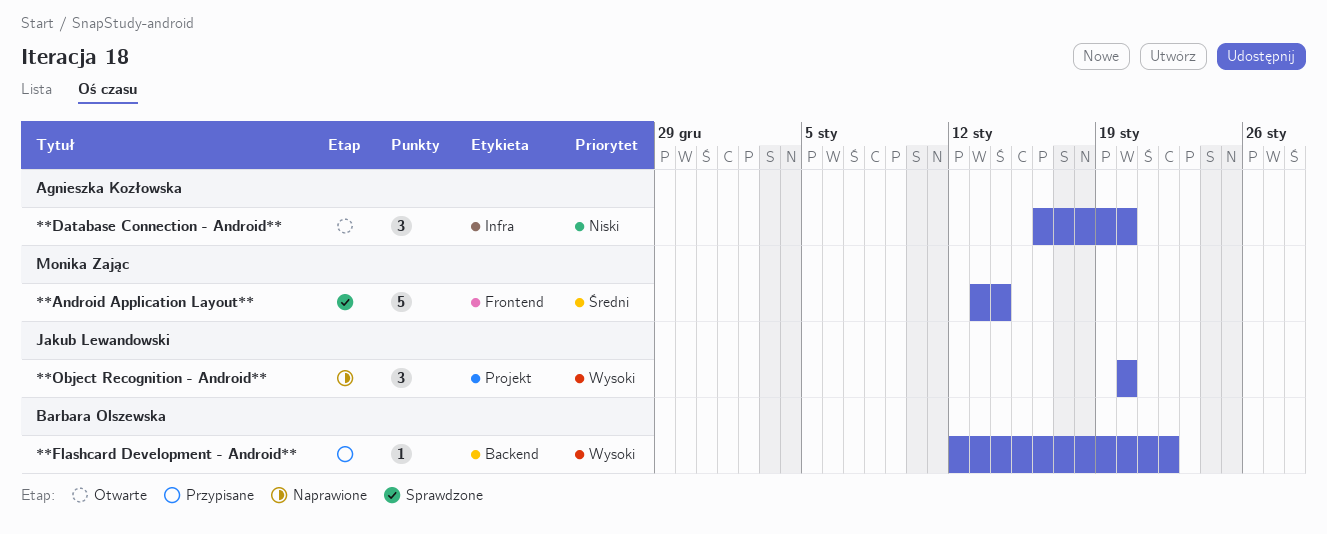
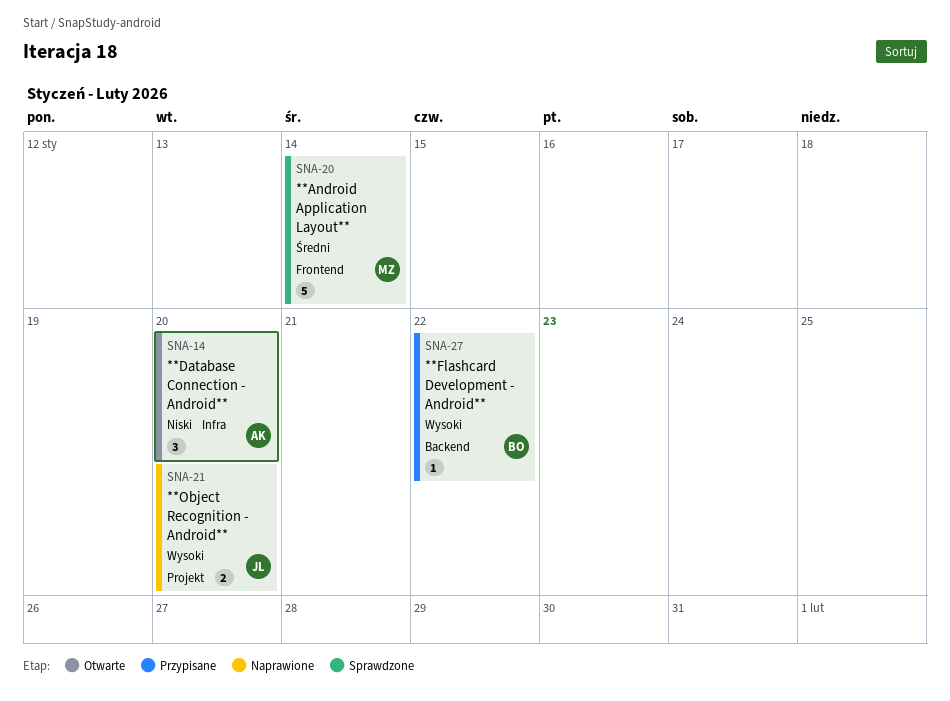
**Object Recognition - Android**, estimate: 3 -> 2

